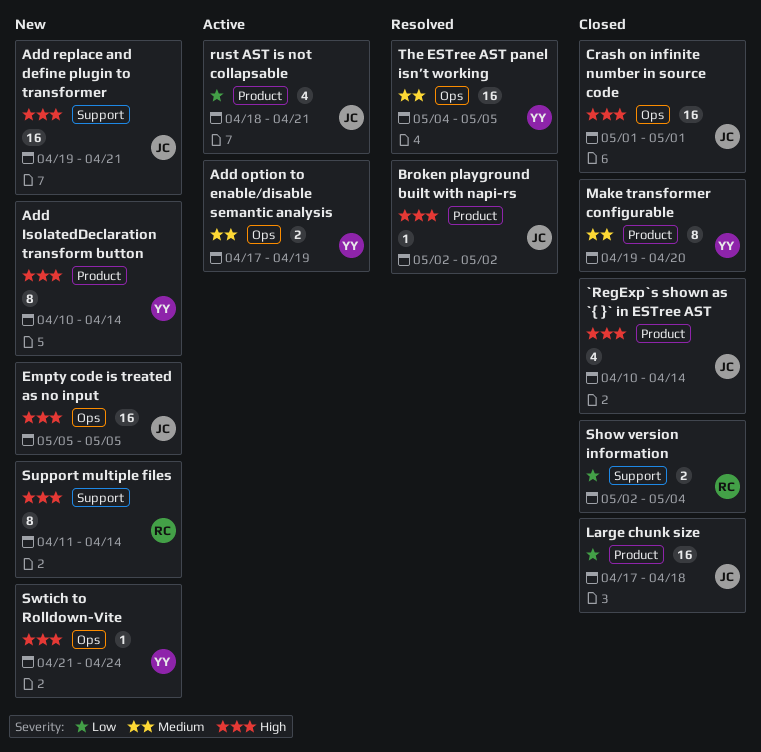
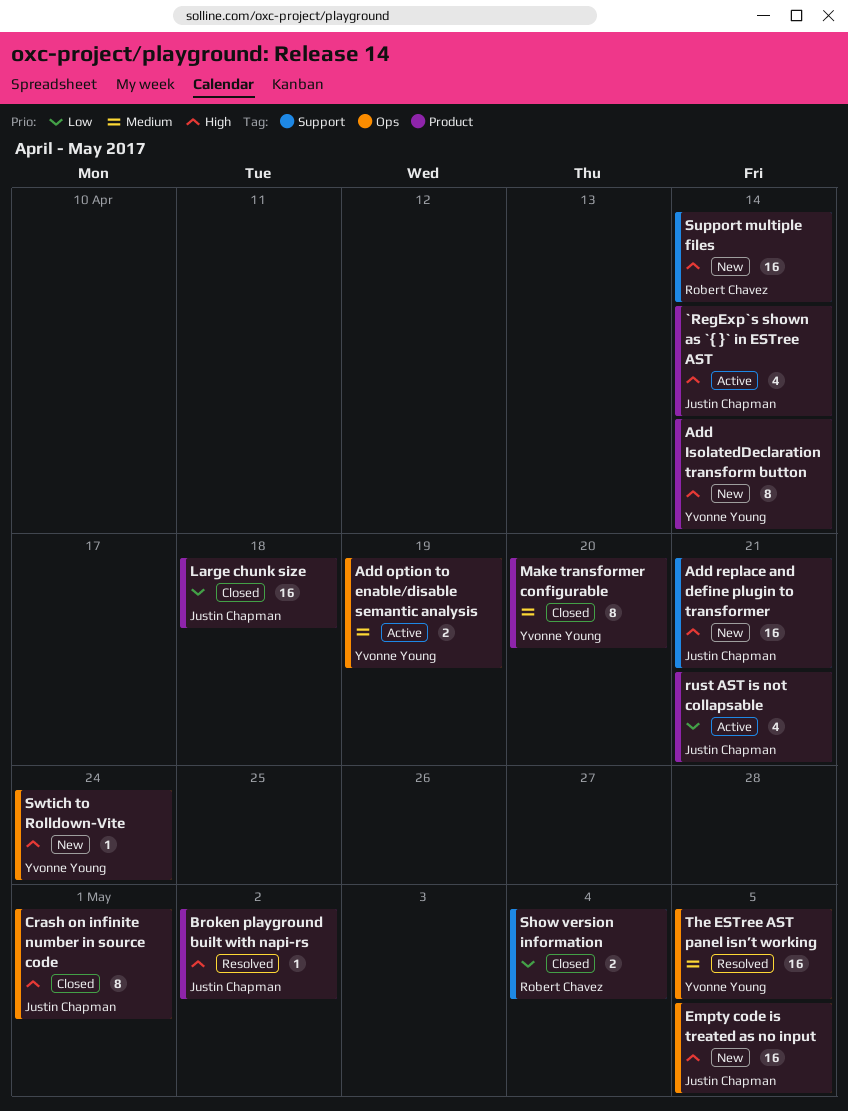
`RegExp`s shown as `{ }` in ESTree AST, status: Closed -> Active
Crash on infinite number in source code, estimate: 16 -> 8
Support multiple files, estimate: 8 -> 16

